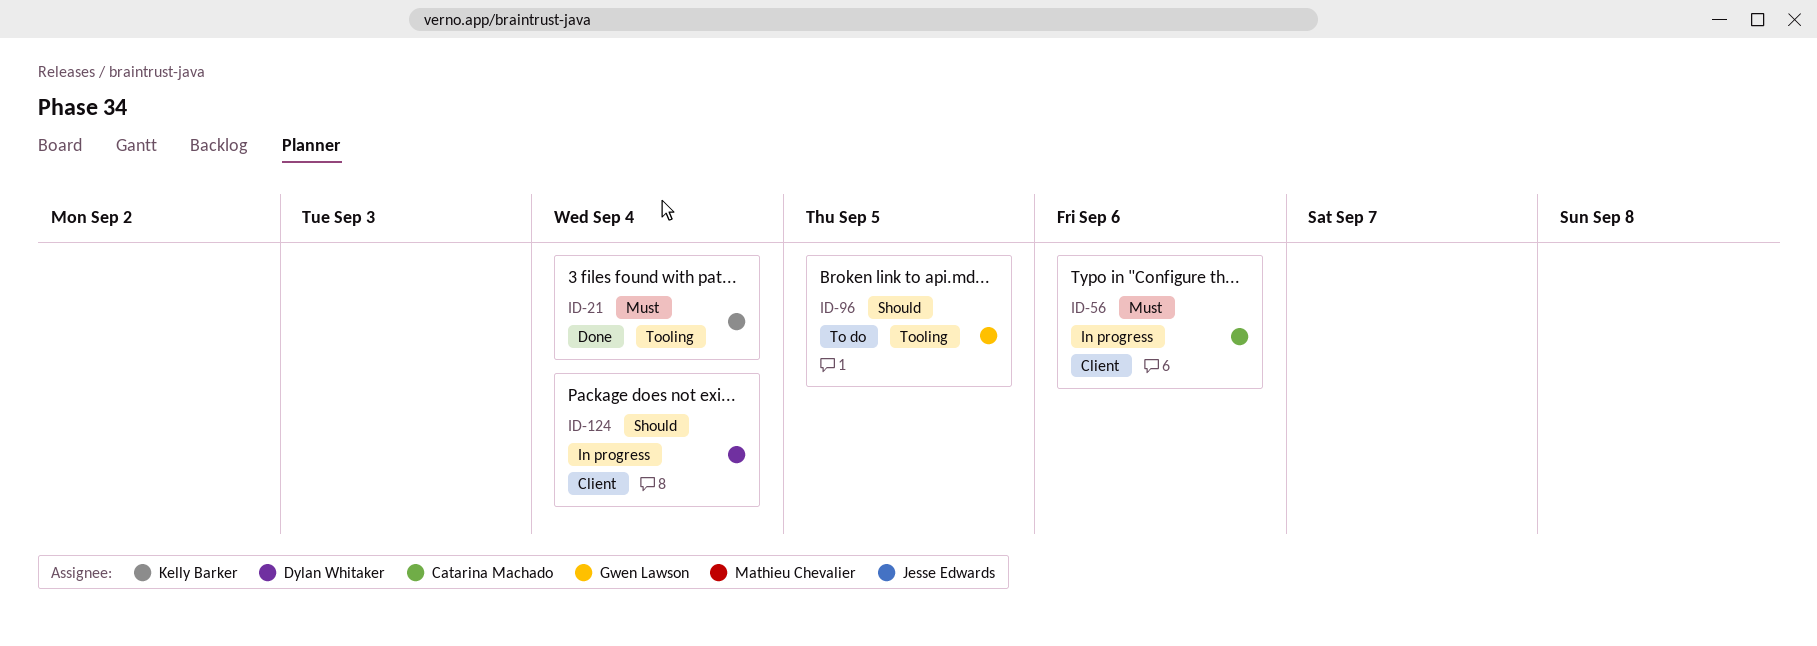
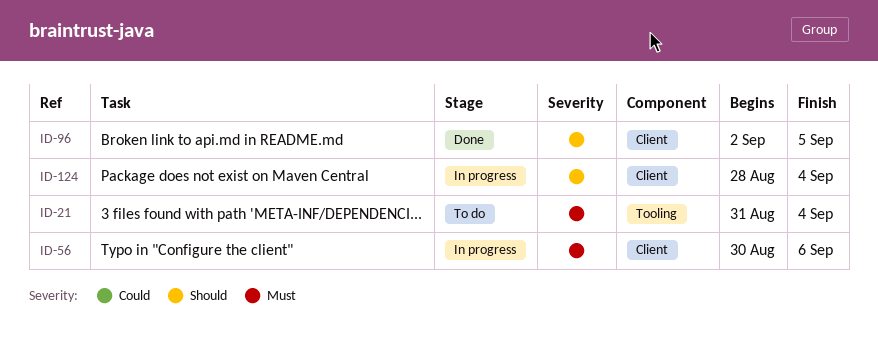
ID-21, status: Done -> To do
ID-96, status: To do -> Done
ID-96, label: Tooling -> Client

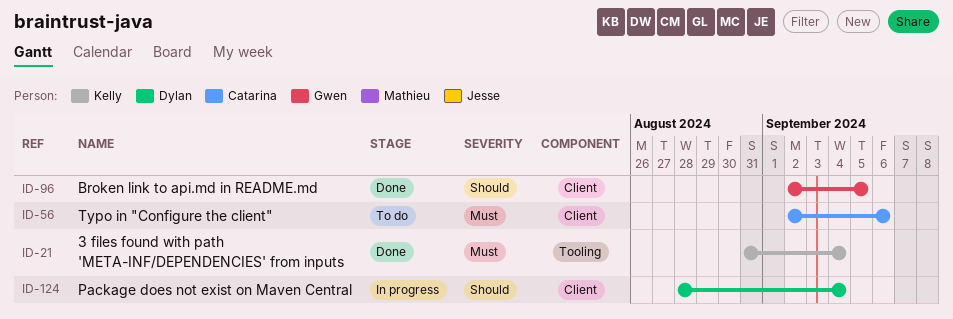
ID-21, status: To do -> Done
ID-56, status: In progress -> To do
ID-56, start: Aug 30 -> Sep 2

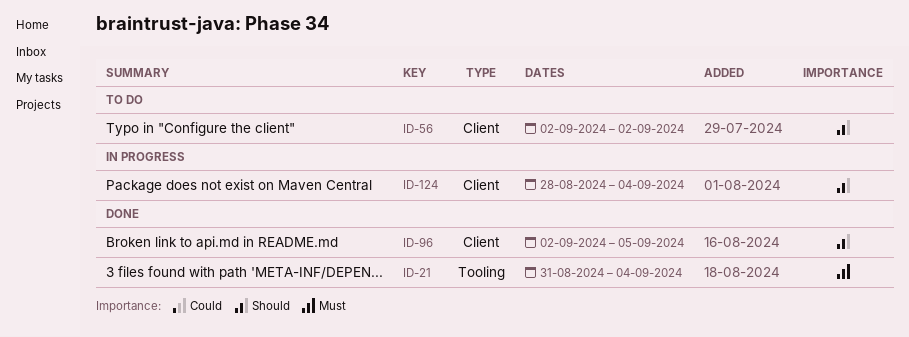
ID-56, priority: Must -> Should
ID-56, due: Sep 6 -> Sep 2

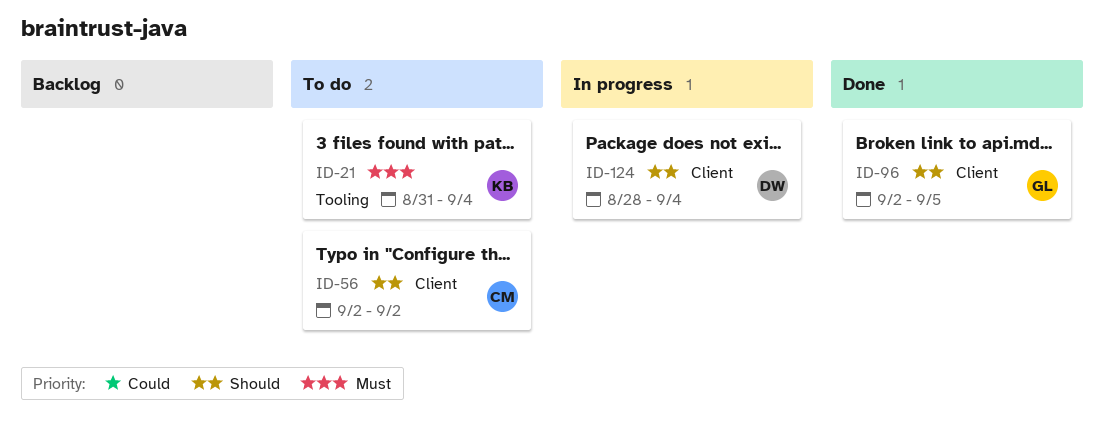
ID-21, status: Done -> To do

